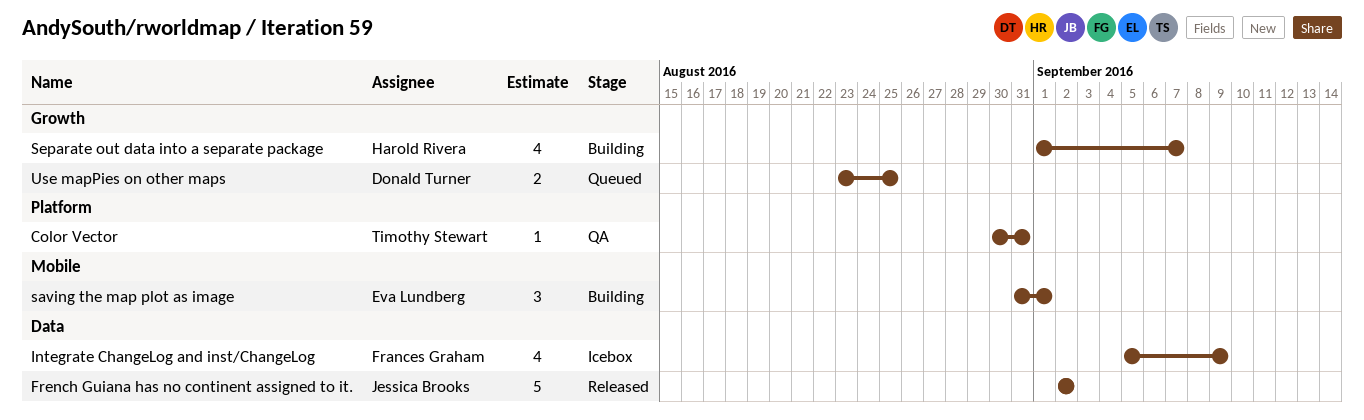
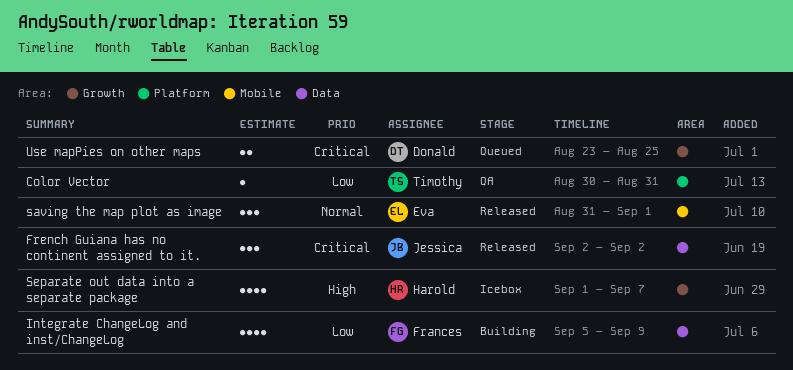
French Guiana has no continent assigned to it., estimate: 5 -> 3
Integrate ChangeLog and inst/ChangeLog, status: Icebox -> Building
saving the map plot as image, status: Building -> Released
Separate out data into a separate package, status: Building -> Icebox

